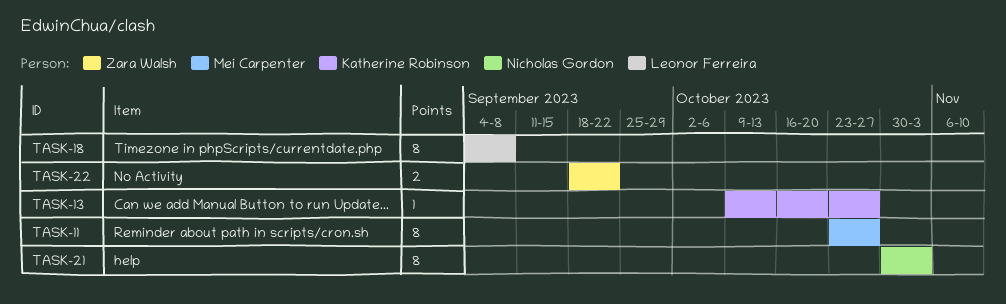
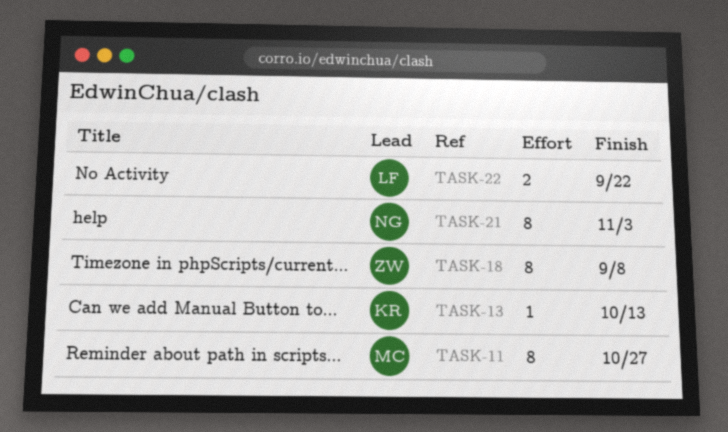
TASK-13, due: Oct 27 -> Oct 13
TASK-18, owner: Leonor Ferreira -> Zara Walsh
TASK-22, owner: Zara Walsh -> Leonor Ferreira

